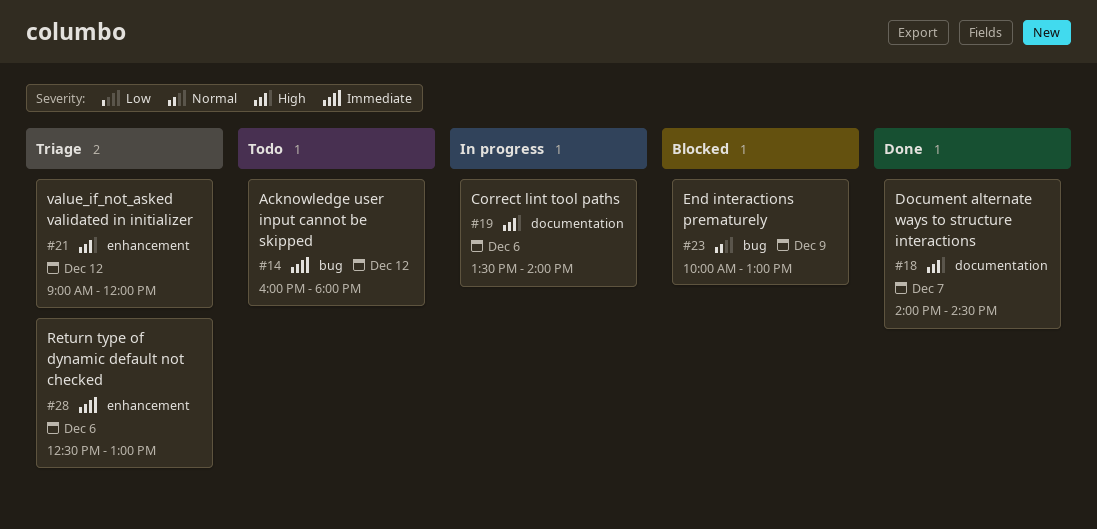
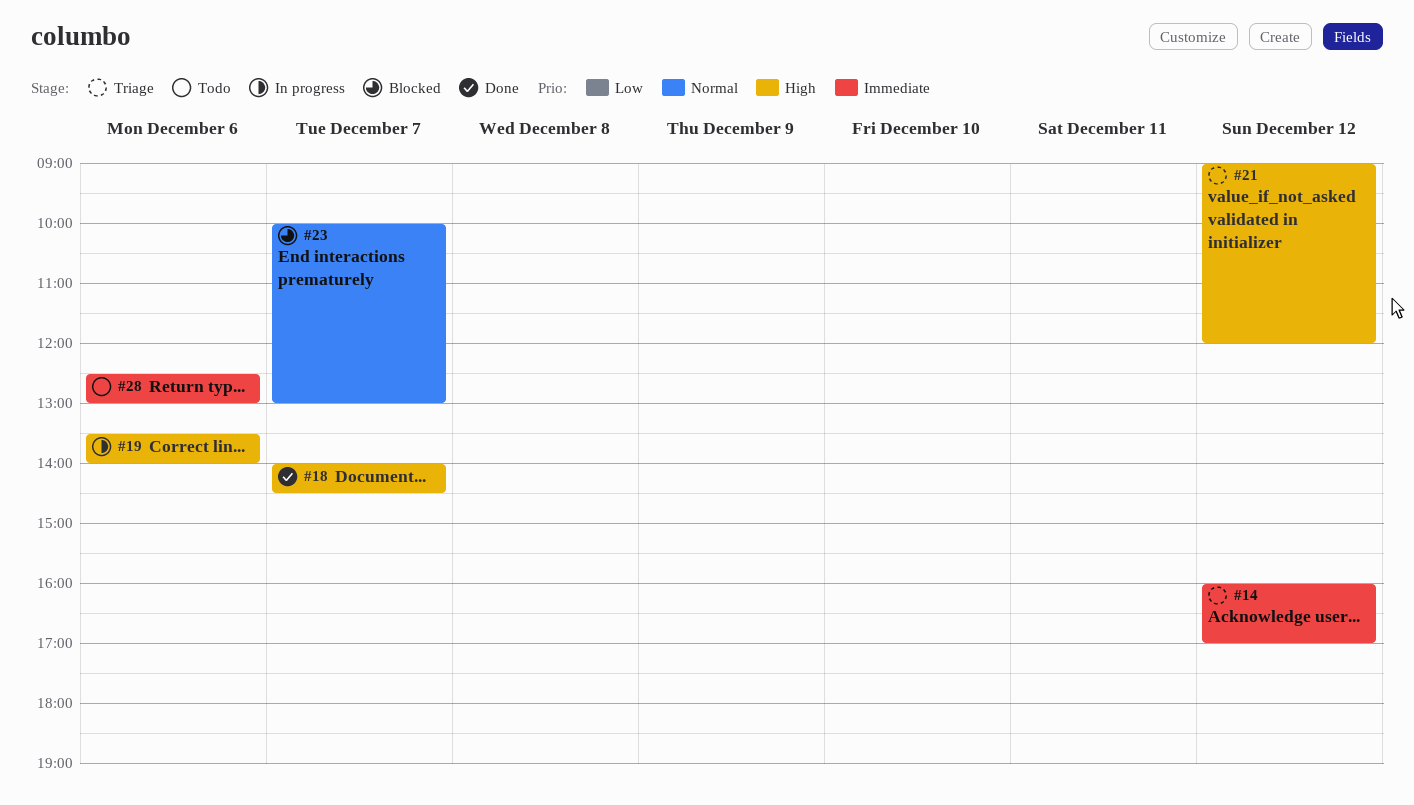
#14, status: Todo -> Triage
#14, ends: 18:00 -> 17:00
#23, day: Dec 9 -> Dec 7
#28, status: Triage -> Todo

